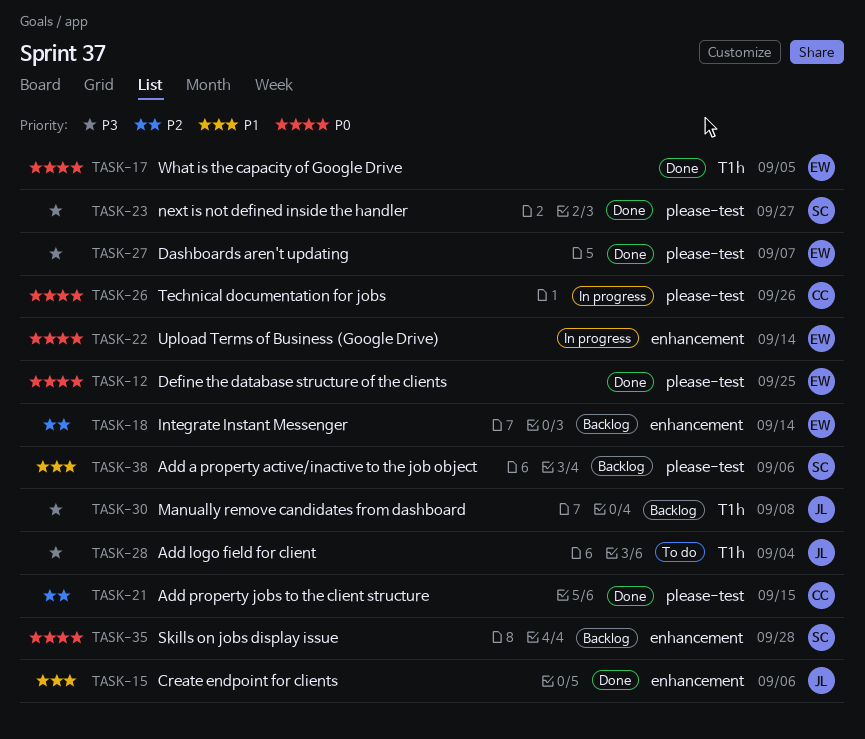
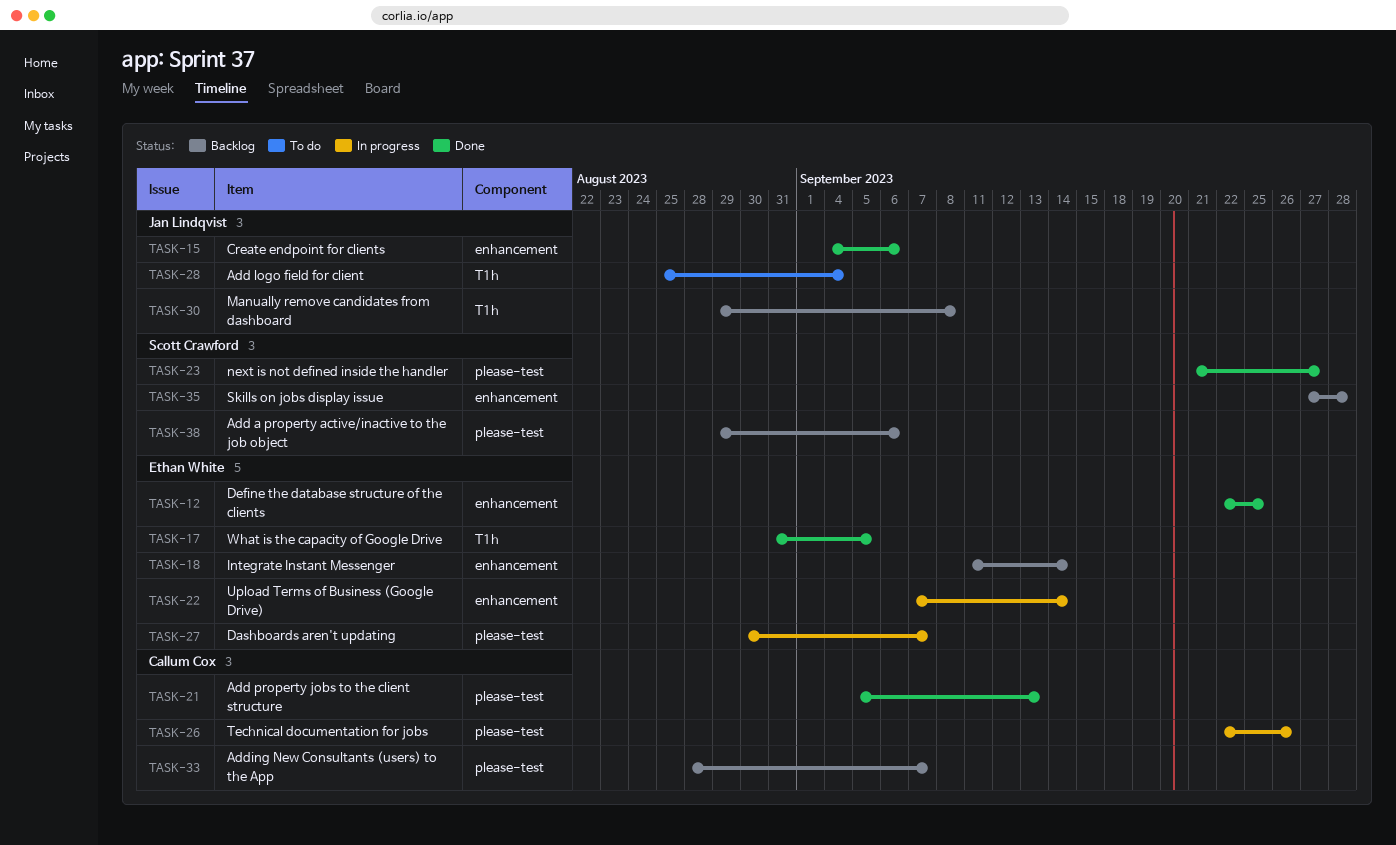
TASK-12, label: please-test -> enhancement
TASK-21, due: Sep 15 -> Sep 13
TASK-27, status: Done -> In progress
TASK-33: none -> present

